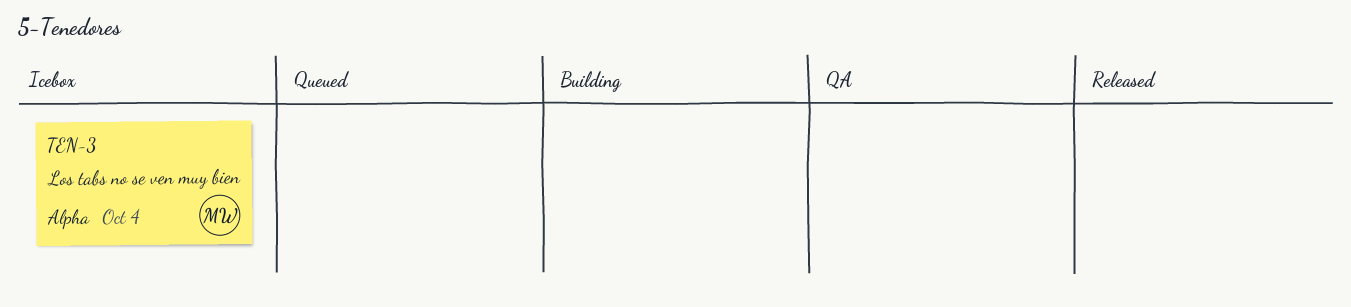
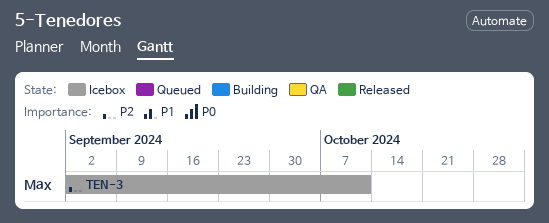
TEN-3, due: Oct 4 -> Oct 11

